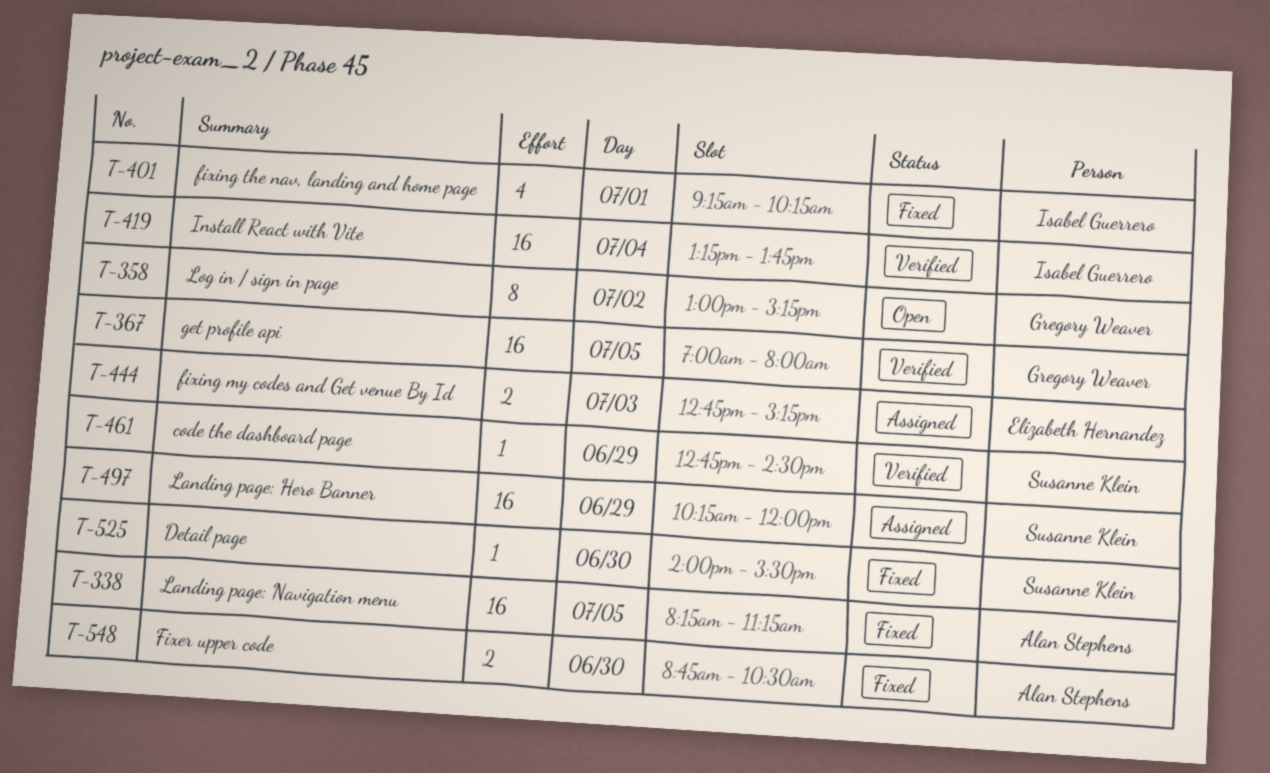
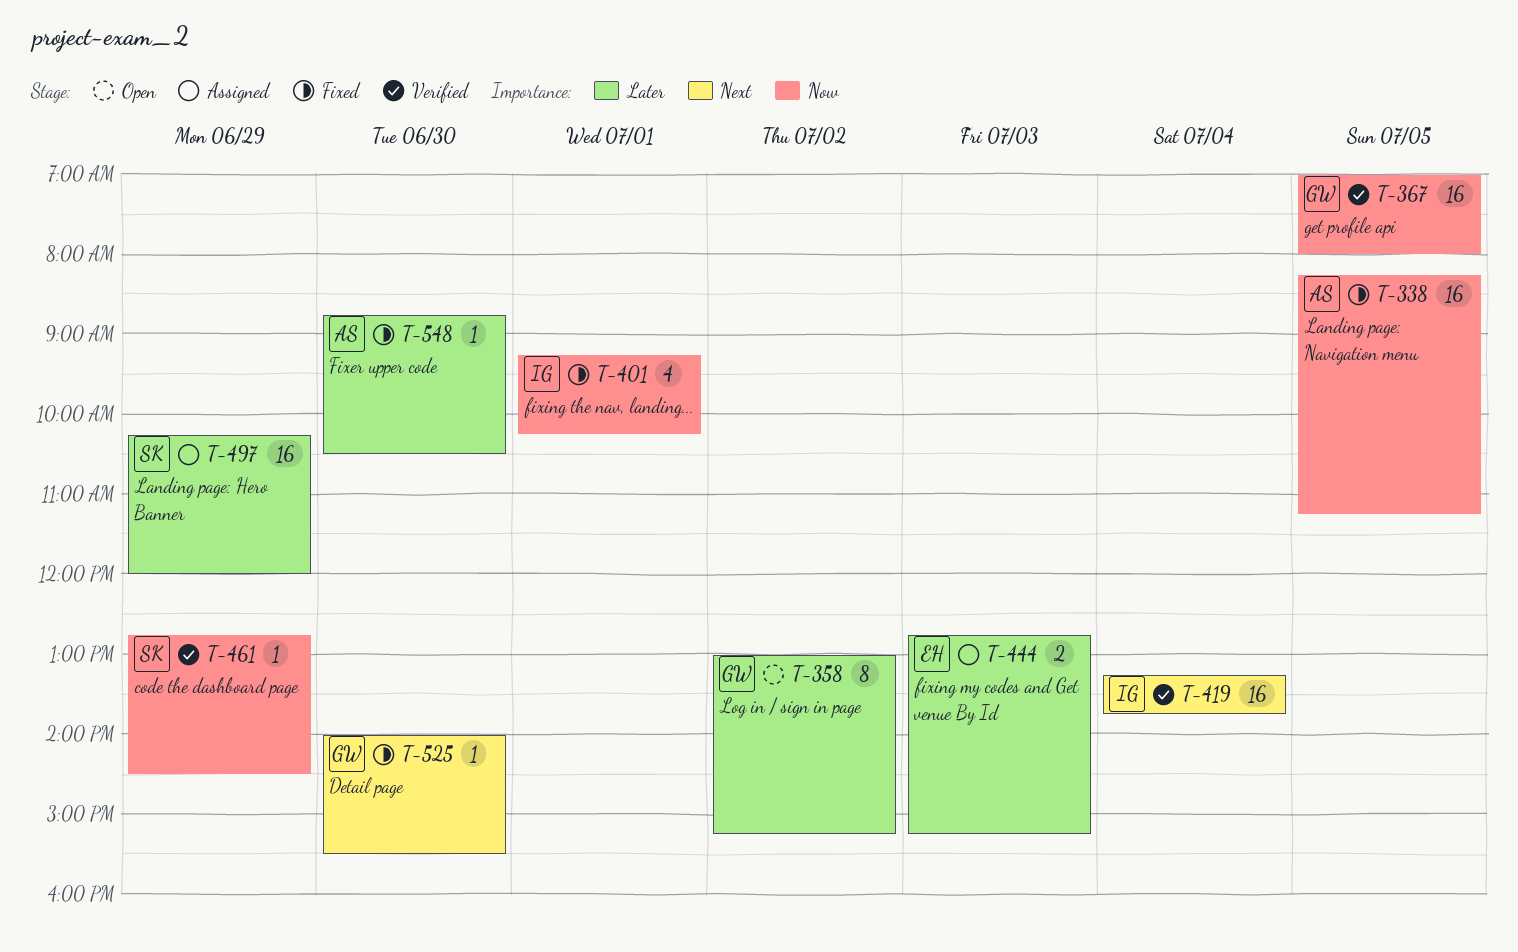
T-525, owner: Susanne Klein -> Gregory Weaver
T-548, estimate: 2 -> 1

